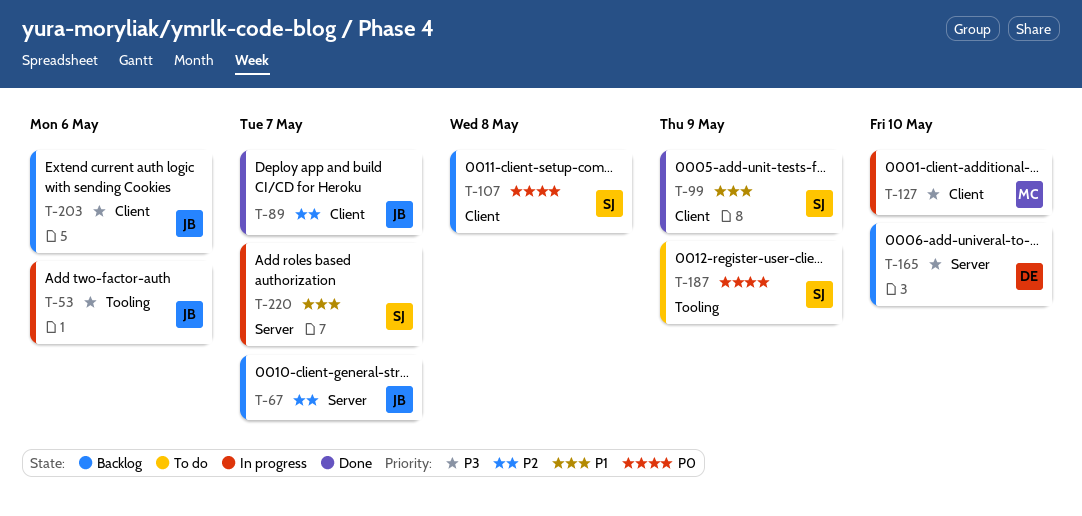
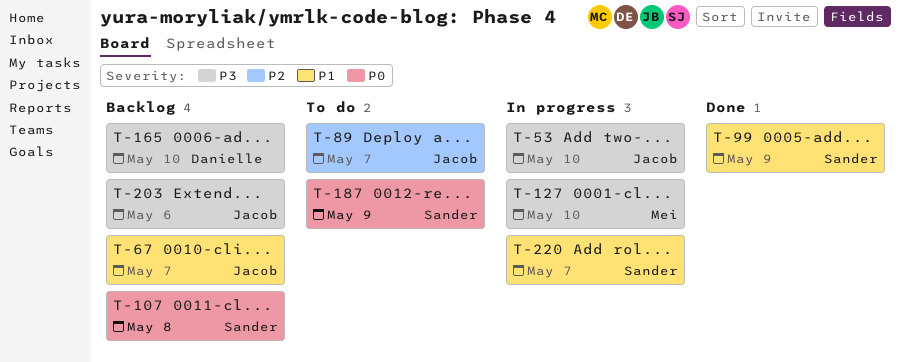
T-53, due: May 6 -> May 10
T-67, priority: P2 -> P1
T-89, status: Done -> To do

